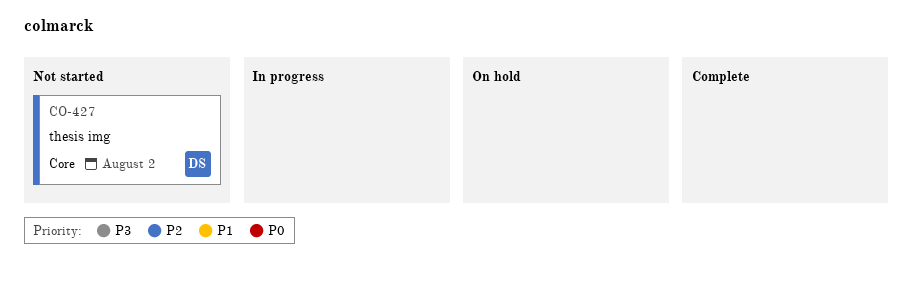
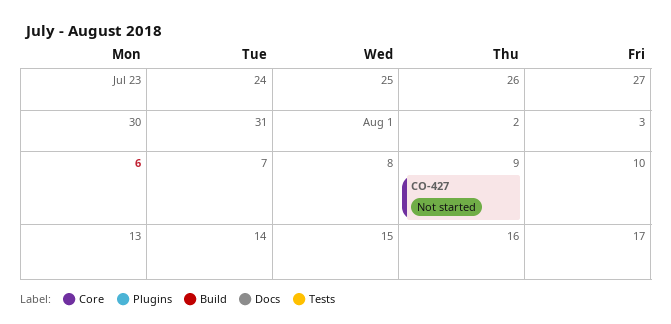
CO-427, due: Aug 2 -> Aug 9

